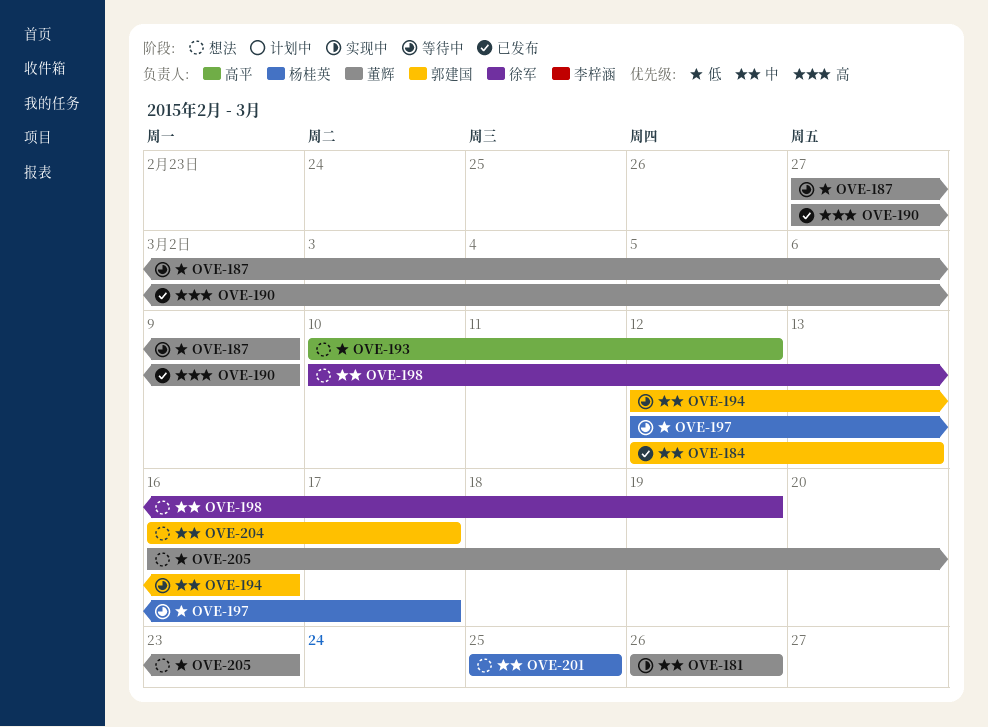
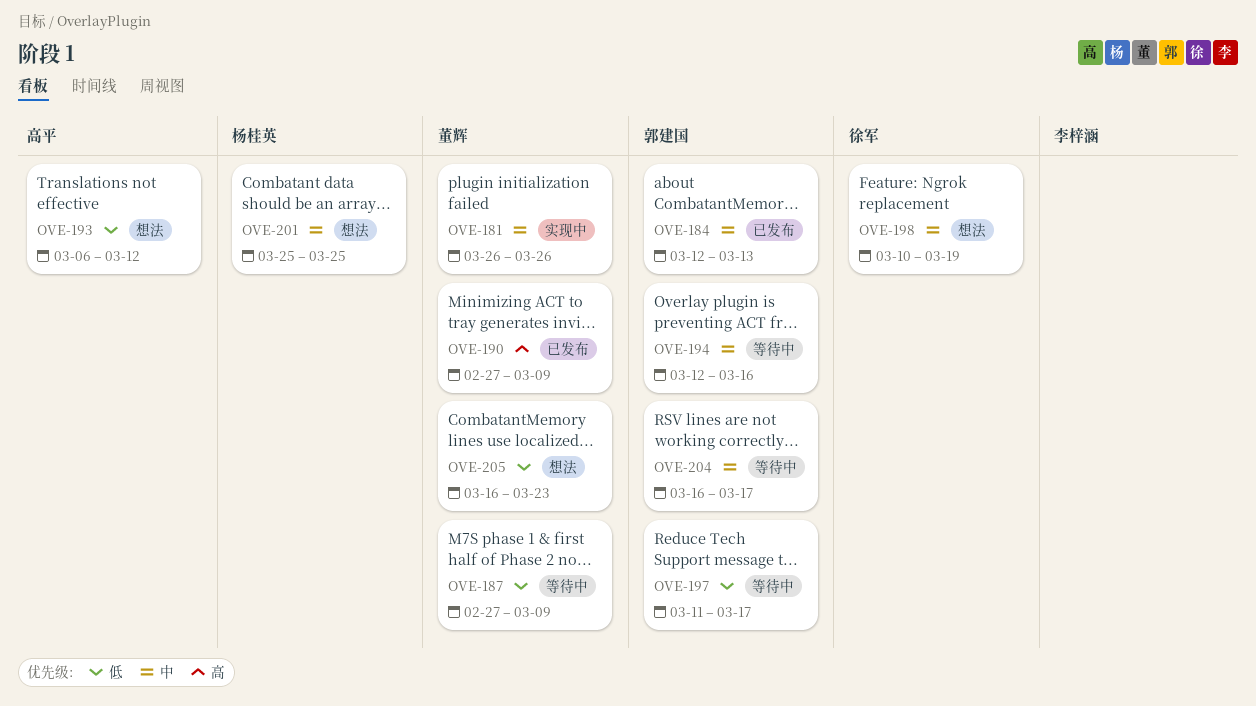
OVE-193, start: Mar 10 -> Mar 6
OVE-197, owner: 杨桂英 -> 郭建国
OVE-197, start: Mar 12 -> Mar 11
OVE-204, status: 想法 -> 等待中

